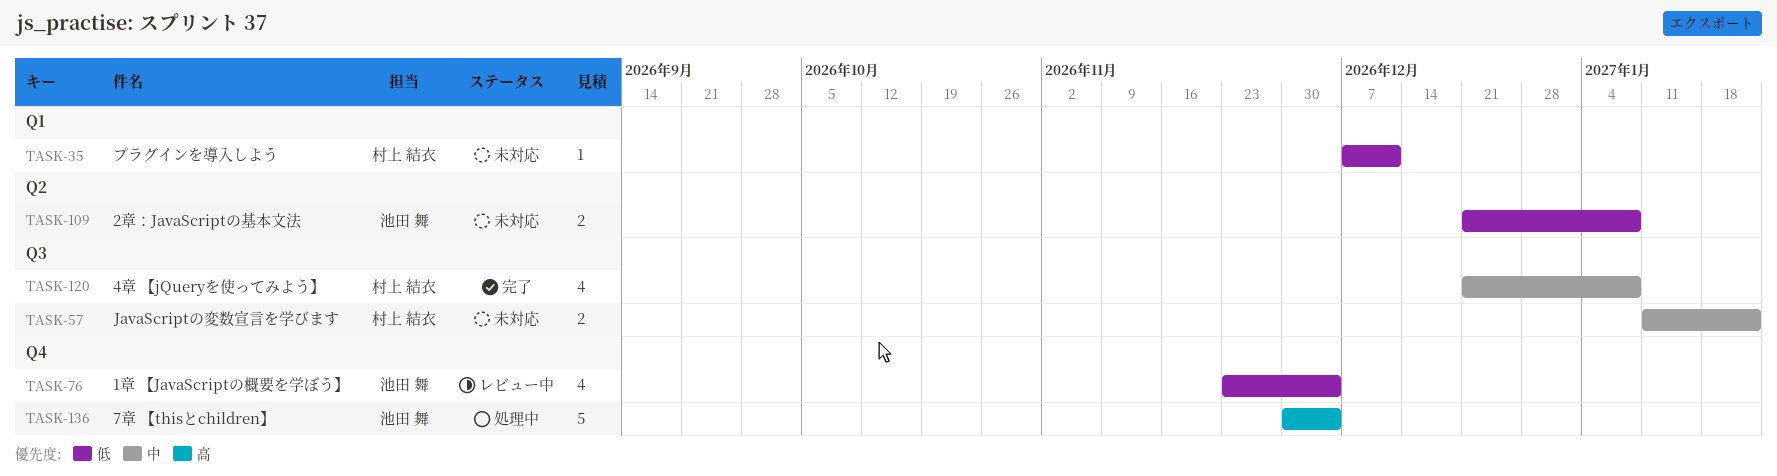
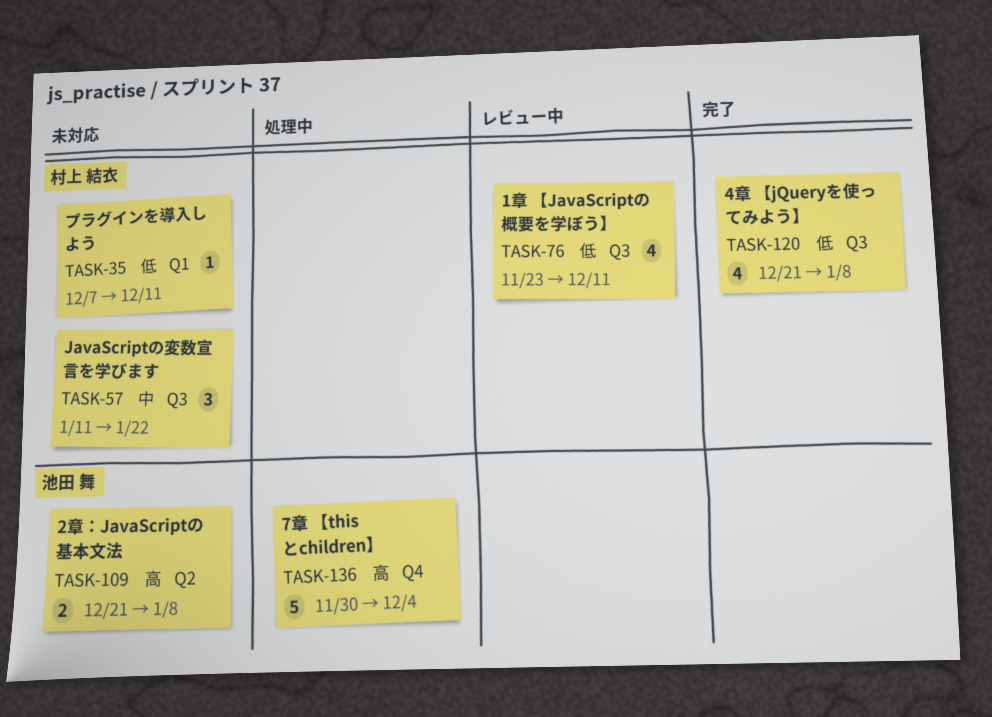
TASK-57, estimate: 2 -> 3
TASK-76, owner: 池田 舞 -> 村上 結衣
TASK-76, label: Q4 -> Q3
TASK-76, due: Dec 4 -> Dec 11
TASK-109, priority: 低 -> 高
TASK-120, priority: 中 -> 低

